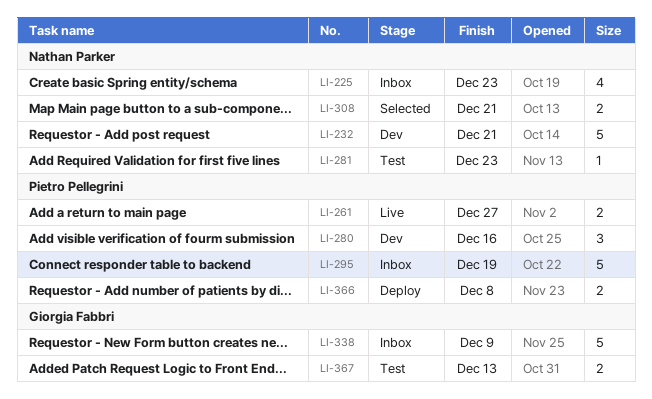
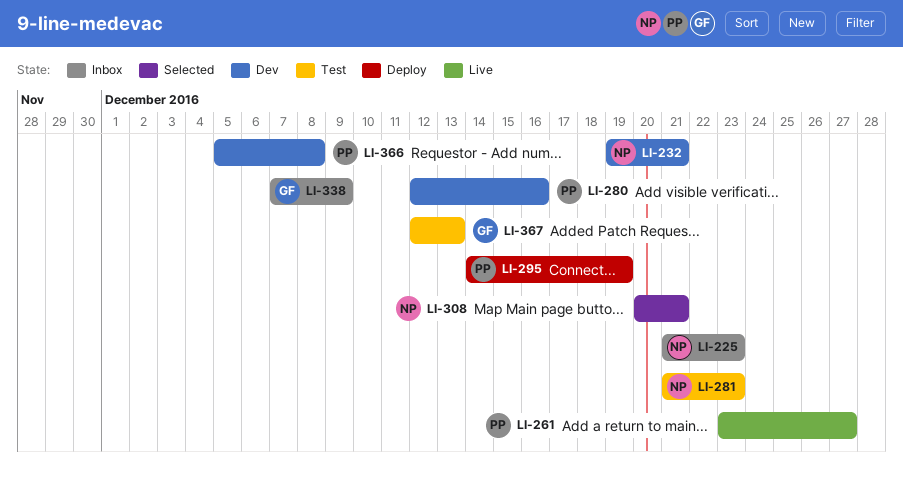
LI-295, status: Inbox -> Deploy
LI-366, status: Deploy -> Dev

